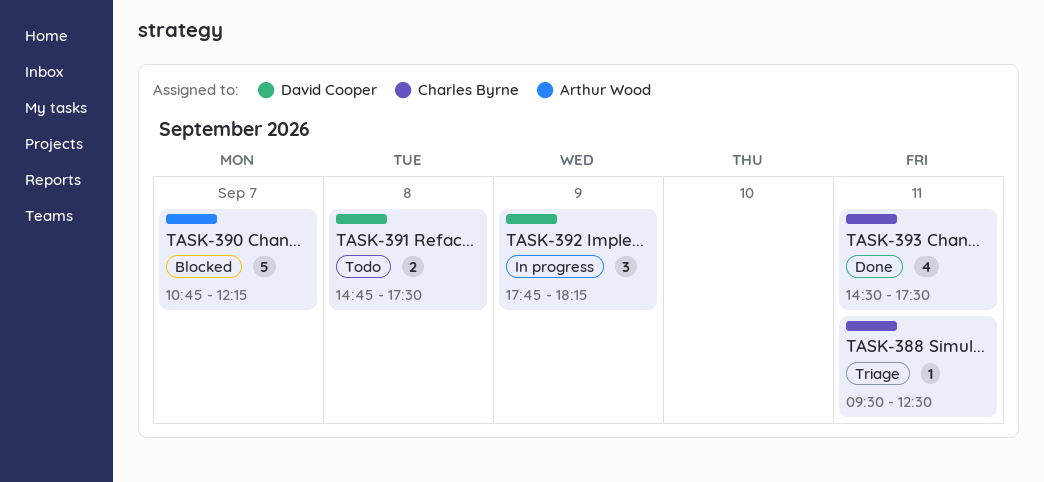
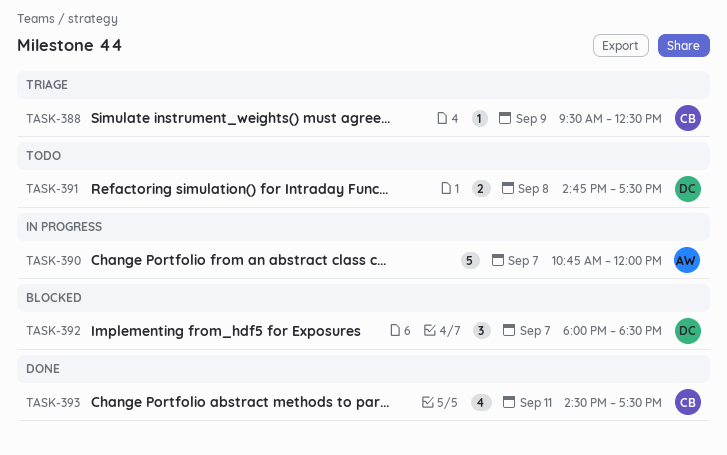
TASK-388, day: Sep 11 -> Sep 9
TASK-390, status: Blocked -> In progress
TASK-390, ends: 12:15 -> 12:00
TASK-392, status: In progress -> Blocked
TASK-392, day: Sep 9 -> Sep 7
TASK-392, begins: 17:45 -> 18:00
TASK-392, ends: 18:15 -> 18:30

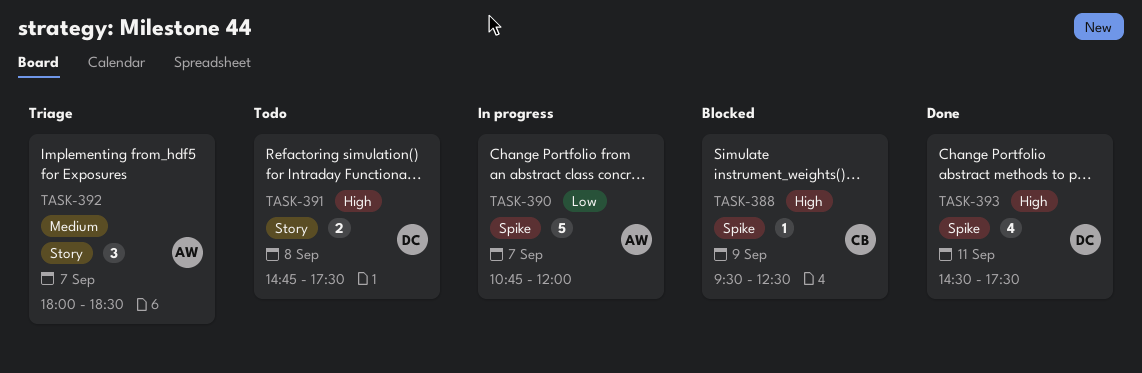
TASK-388, status: Triage -> Blocked
TASK-392, status: Blocked -> Triage
TASK-392, owner: DC -> AW
TASK-393, owner: CB -> DC

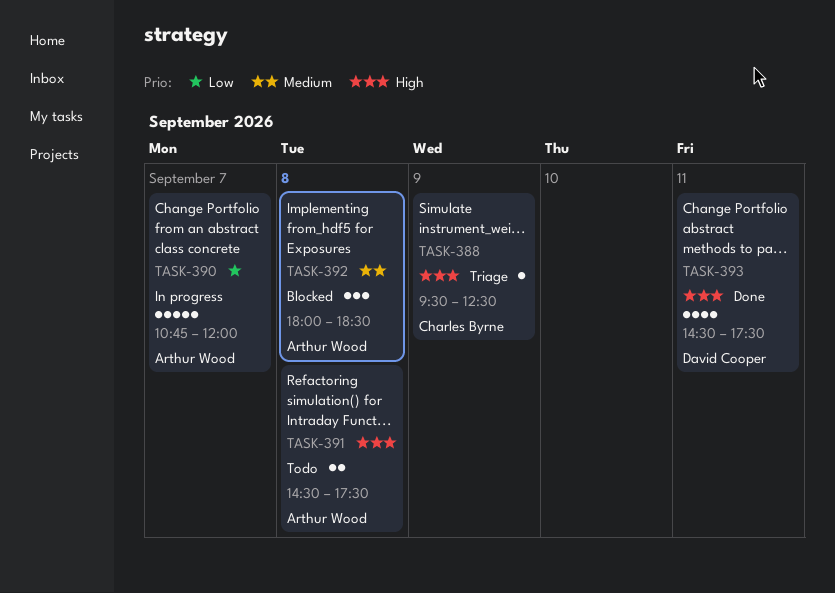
TASK-388, status: Blocked -> Triage
TASK-391, owner: David Cooper -> Arthur Wood
TASK-391, begins: 14:45 -> 14:30
TASK-392, status: Triage -> Blocked
TASK-392, day: Sep 7 -> Sep 8

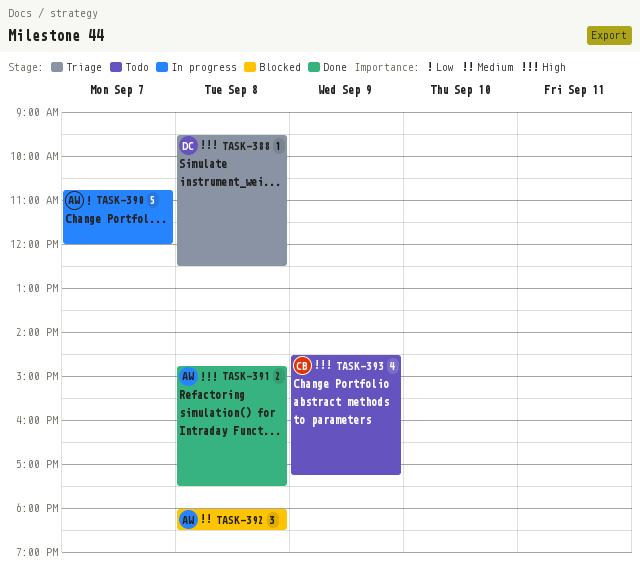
TASK-388, owner: Charles Byrne -> David Cooper
TASK-388, day: Sep 9 -> Sep 8
TASK-391, status: Todo -> Done
TASK-391, begins: 14:30 -> 14:45
TASK-393, status: Done -> Todo
TASK-393, owner: David Cooper -> Charles Byrne
TASK-393, day: Sep 11 -> Sep 9
TASK-393, ends: 17:30 -> 17:15

